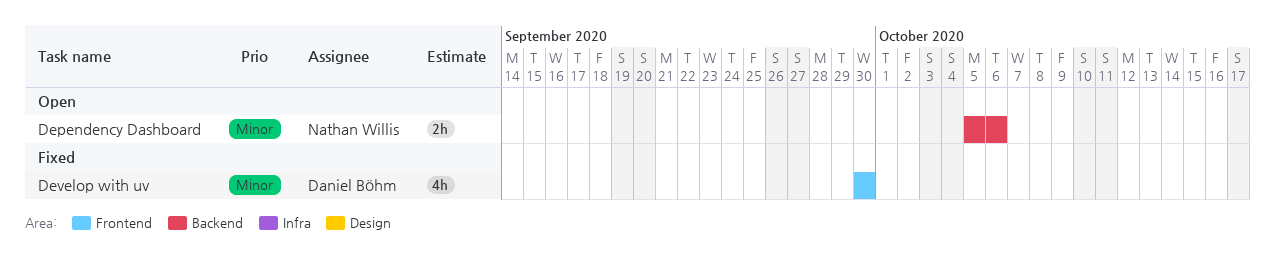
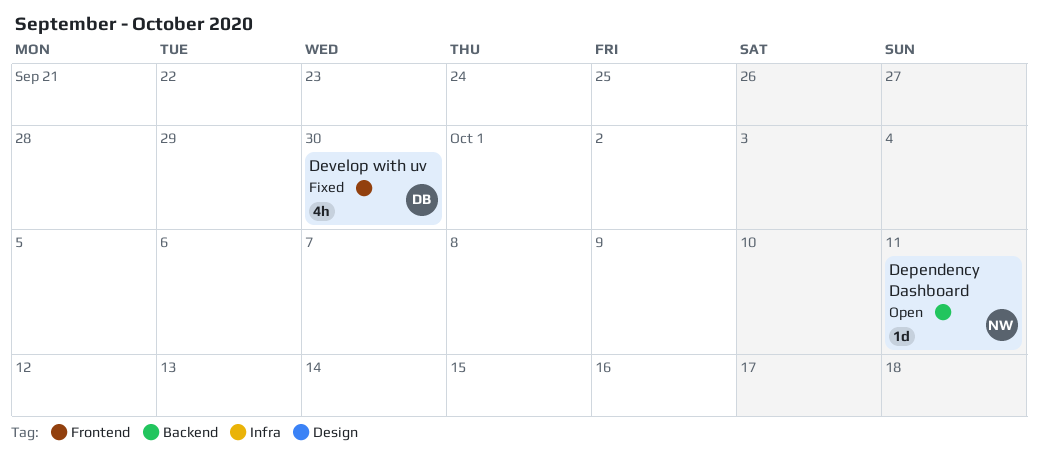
Dependency Dashboard, estimate: 2h -> 1d
Dependency Dashboard, due: Oct 6 -> Oct 11

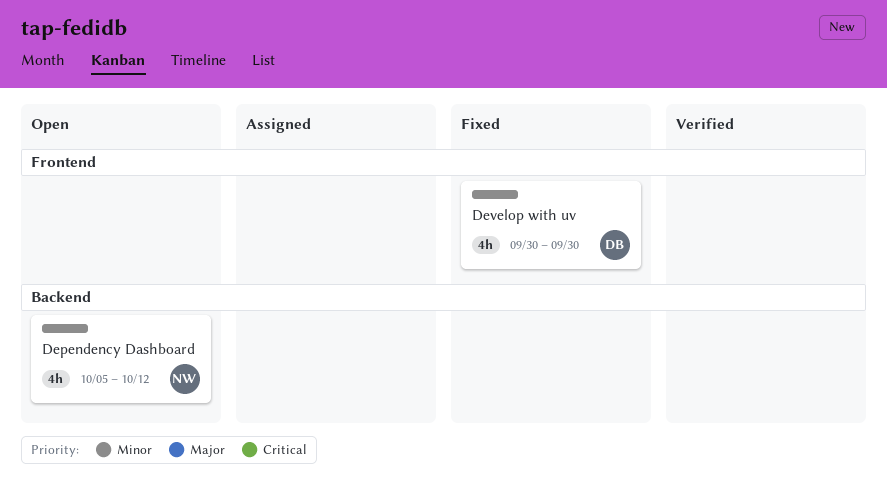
Dependency Dashboard, estimate: 1d -> 4h
Dependency Dashboard, due: Oct 11 -> Oct 12

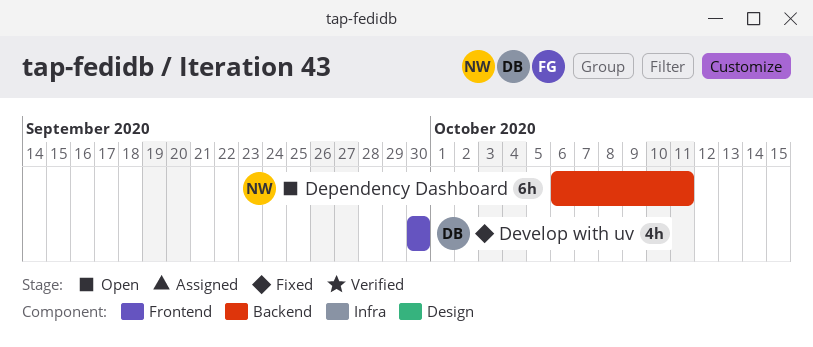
Dependency Dashboard, estimate: 4h -> 6h
Dependency Dashboard, start: Oct 5 -> Oct 6
Dependency Dashboard, due: Oct 12 -> Oct 11

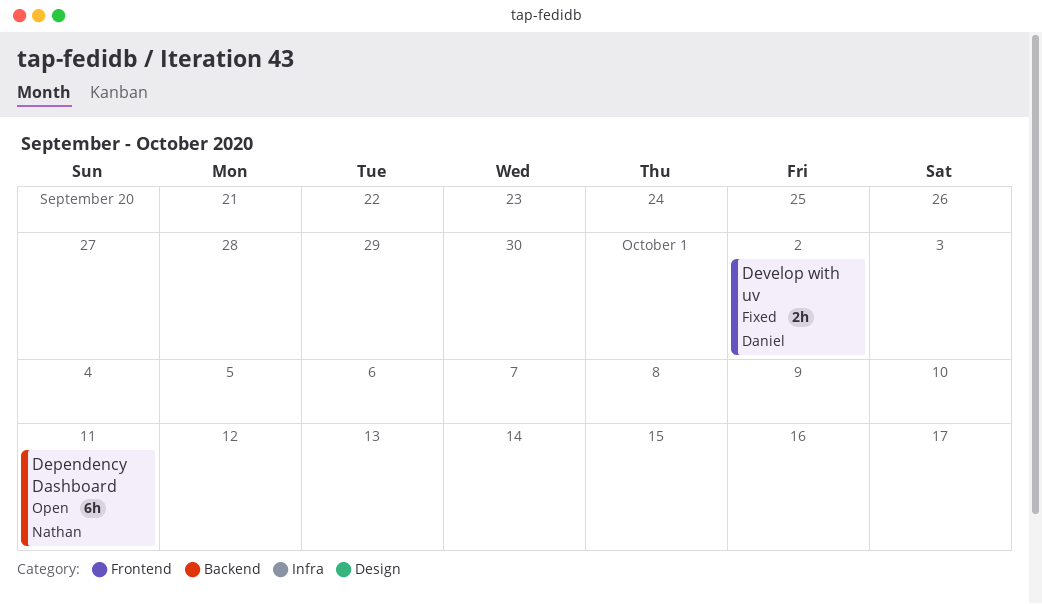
Develop with uv, estimate: 4h -> 2h
Develop with uv, due: Sep 30 -> Oct 2

